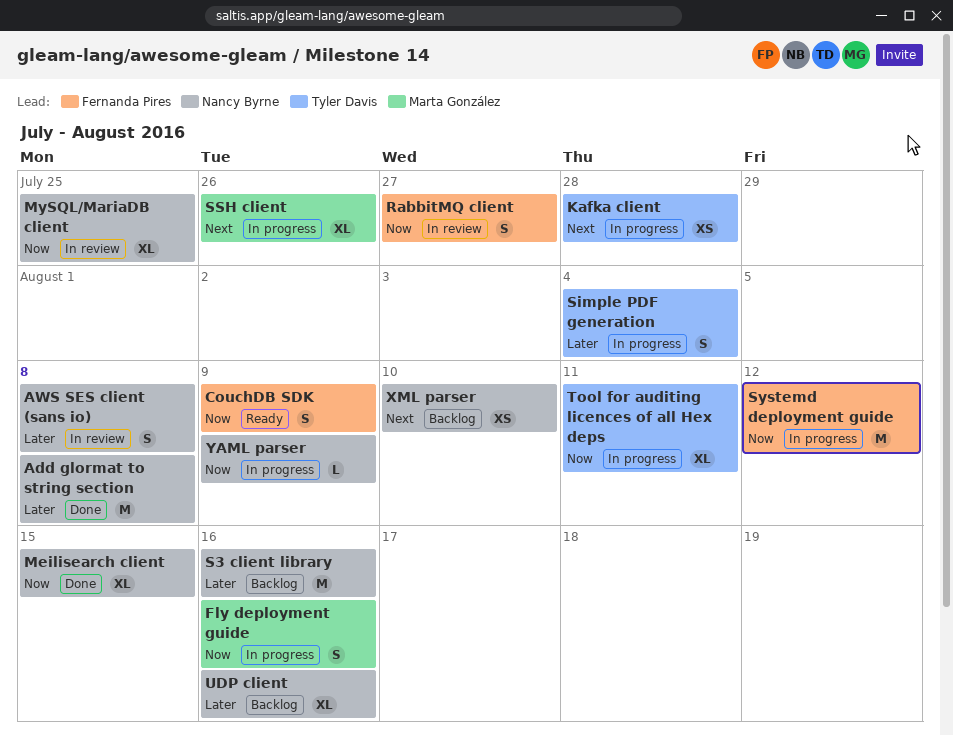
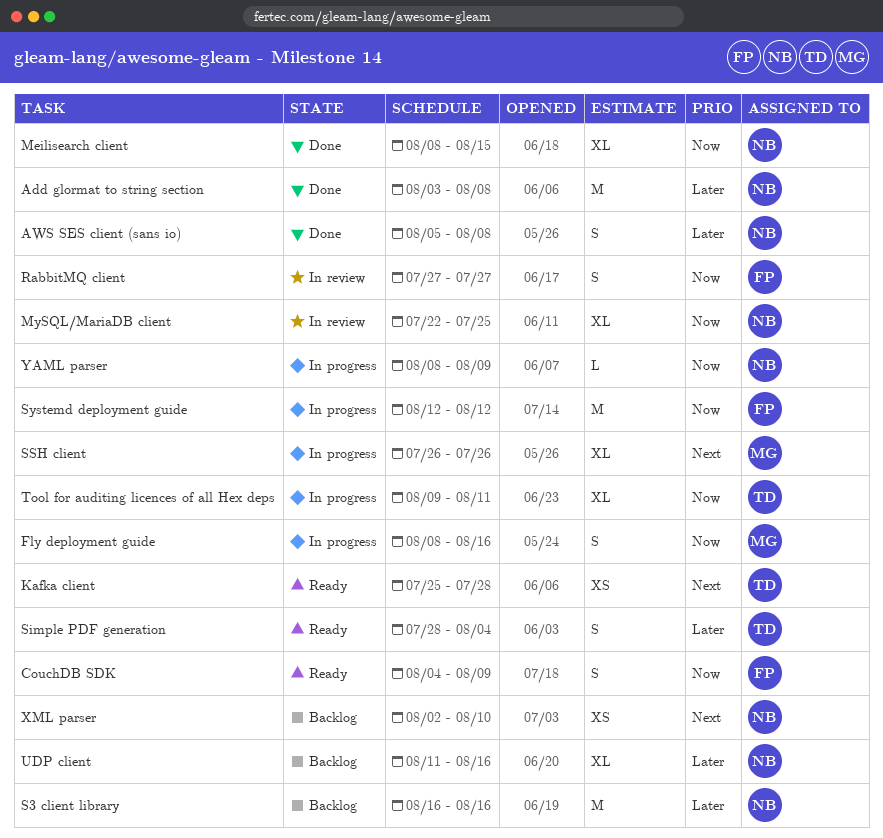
AWS SES client (sans io), status: In review -> Done
Kafka client, status: In progress -> Ready
Simple PDF generation, status: In progress -> Ready

